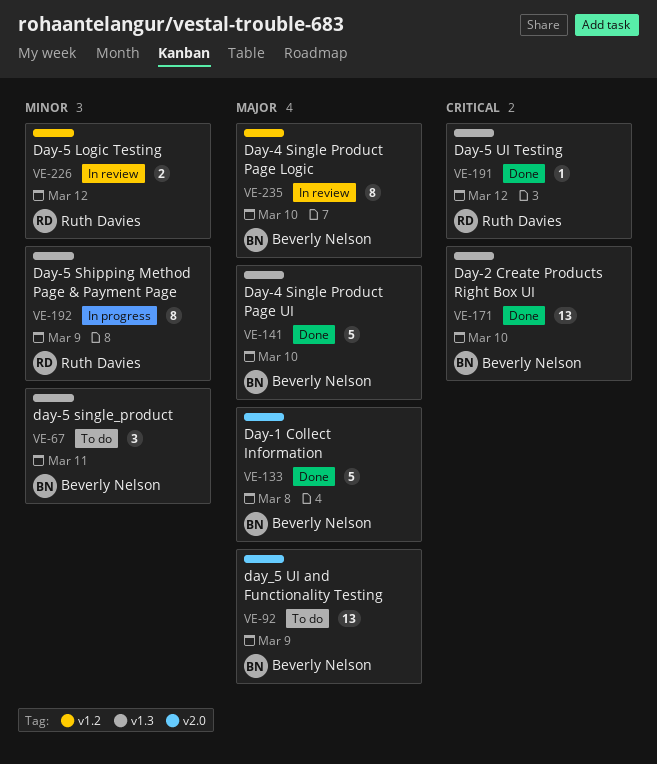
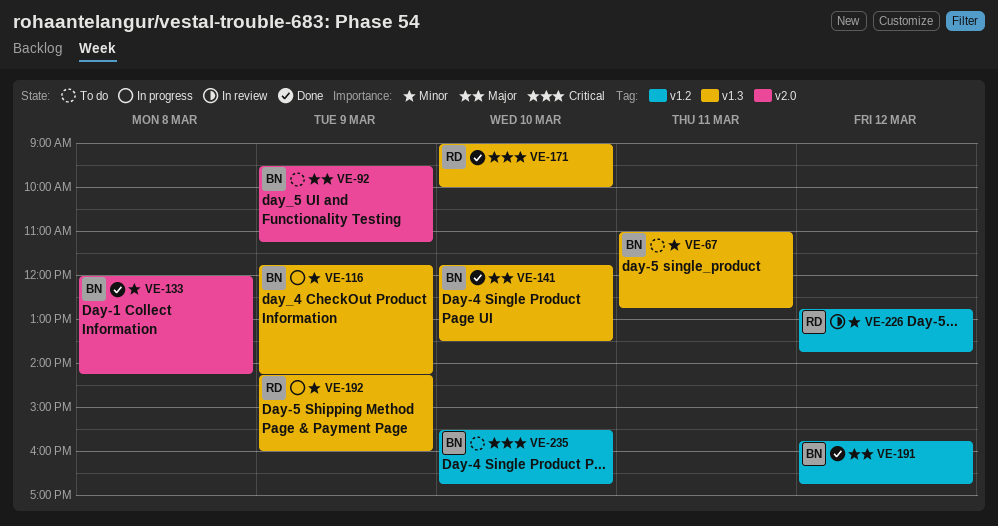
VE-116: none -> present
VE-133, priority: Major -> Minor
VE-171, owner: Beverly Nelson -> Ruth Davies
VE-191, owner: Ruth Davies -> Beverly Nelson
VE-191, priority: Critical -> Major
VE-191, label: v1.3 -> v1.2
VE-235, status: In review -> To do
VE-235, priority: Major -> Critical

